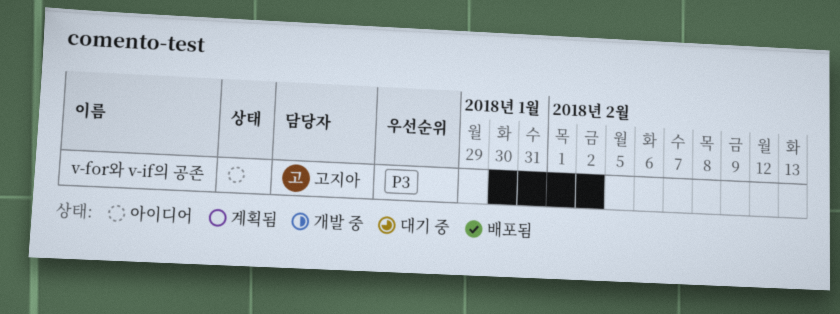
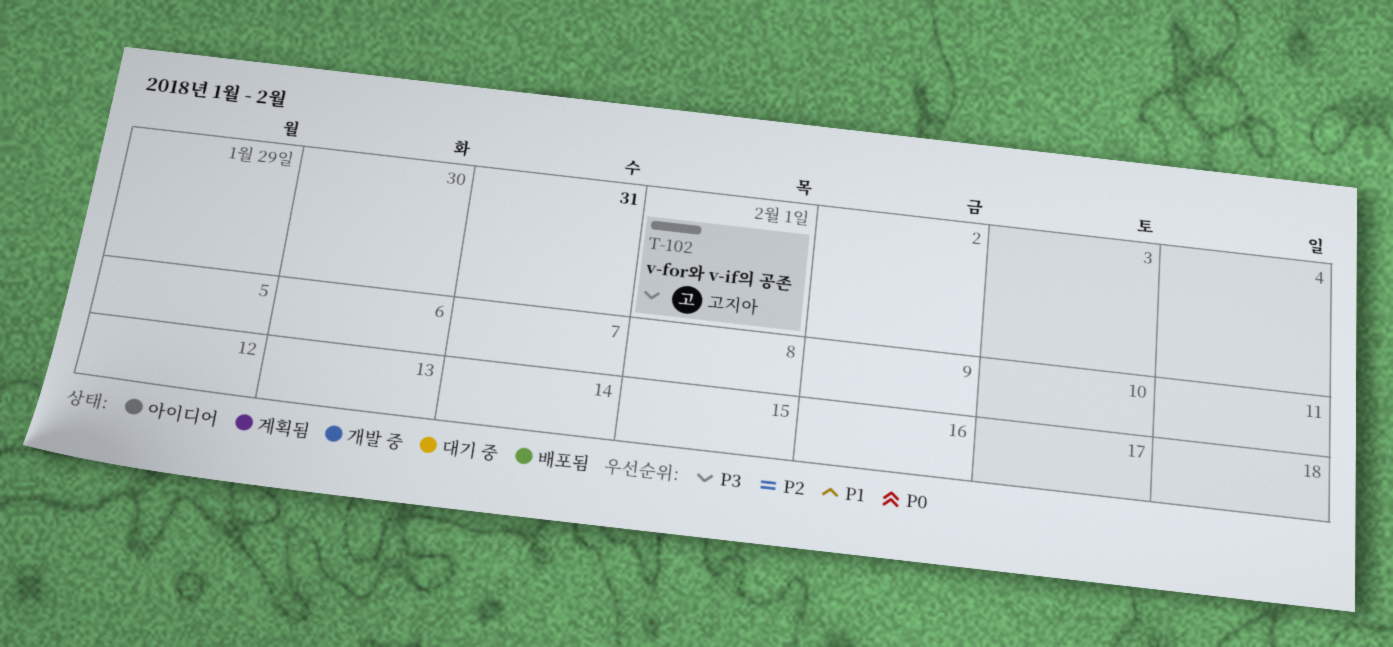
v-for와 v-if의 공존, due: Feb 2 -> Feb 1

